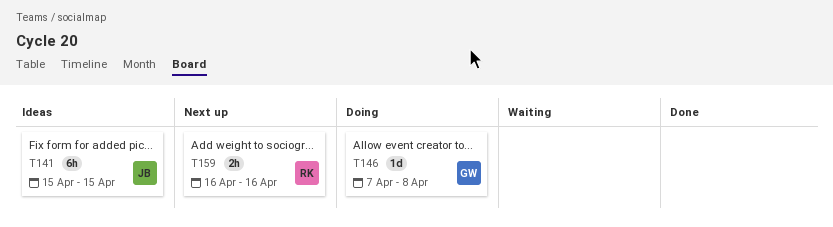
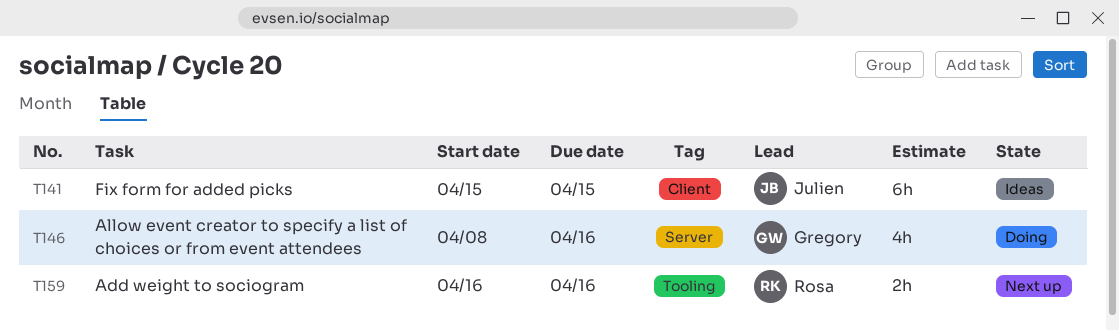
T146, estimate: 1d -> 4h
T146, start: Apr 7 -> Apr 8
T146, due: Apr 8 -> Apr 16

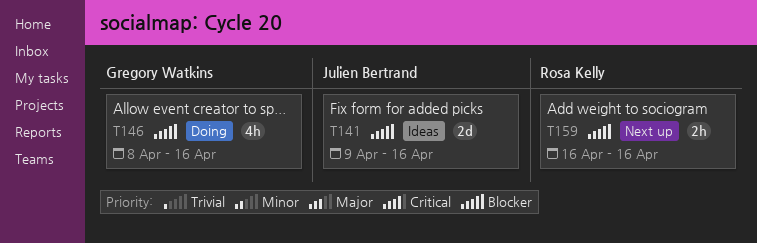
T141, estimate: 6h -> 2d
T141, start: Apr 15 -> Apr 9
T141, due: Apr 15 -> Apr 16

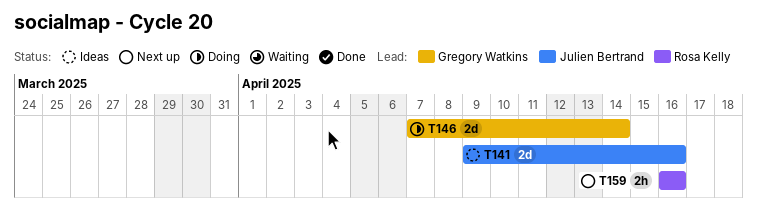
T146, estimate: 4h -> 2d
T146, start: Apr 8 -> Apr 7
T146, due: Apr 16 -> Apr 14

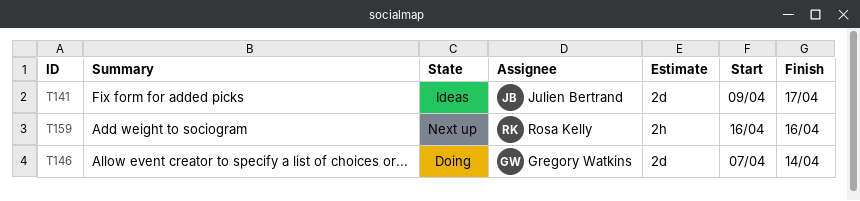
T141, due: Apr 16 -> Apr 17

